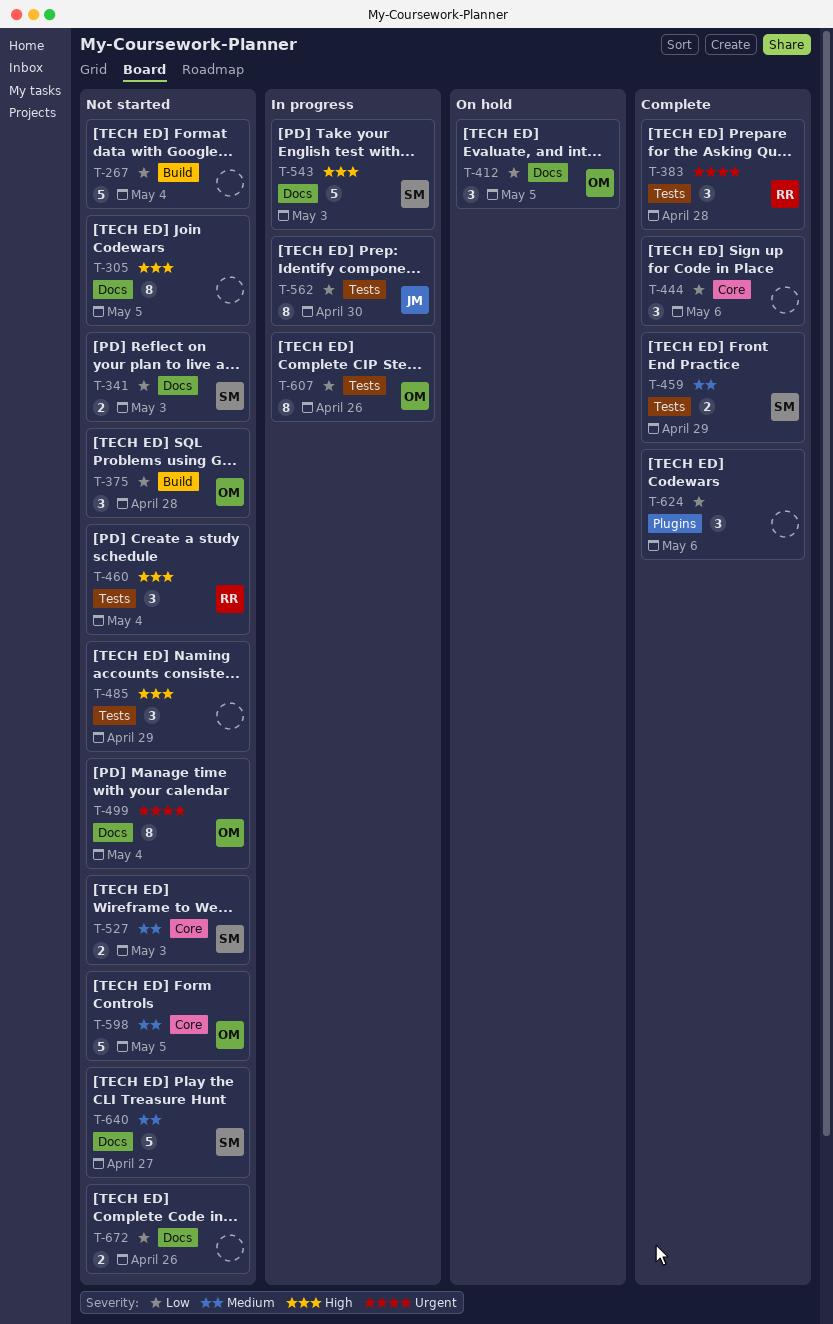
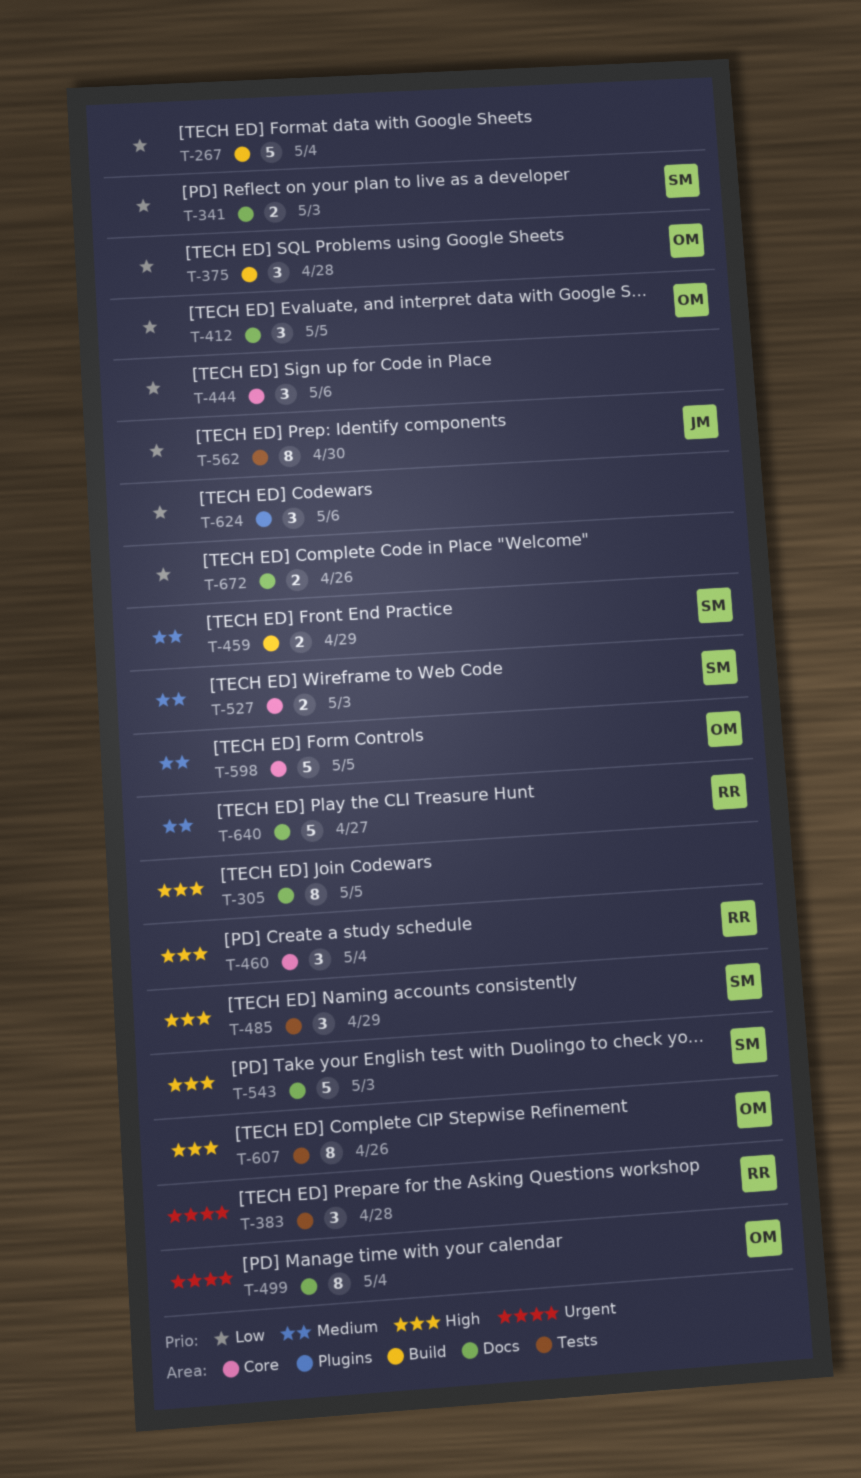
T-459, label: Tests -> Build
T-460, label: Tests -> Core
T-485, owner: none -> SM
T-607, priority: Low -> High
T-640, owner: SM -> RR

